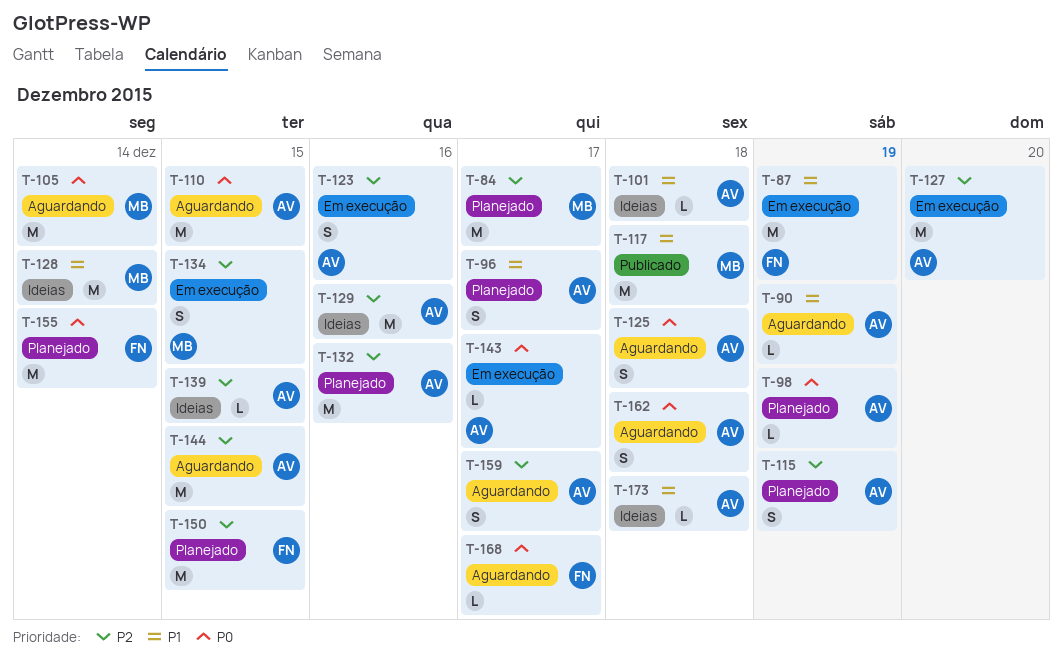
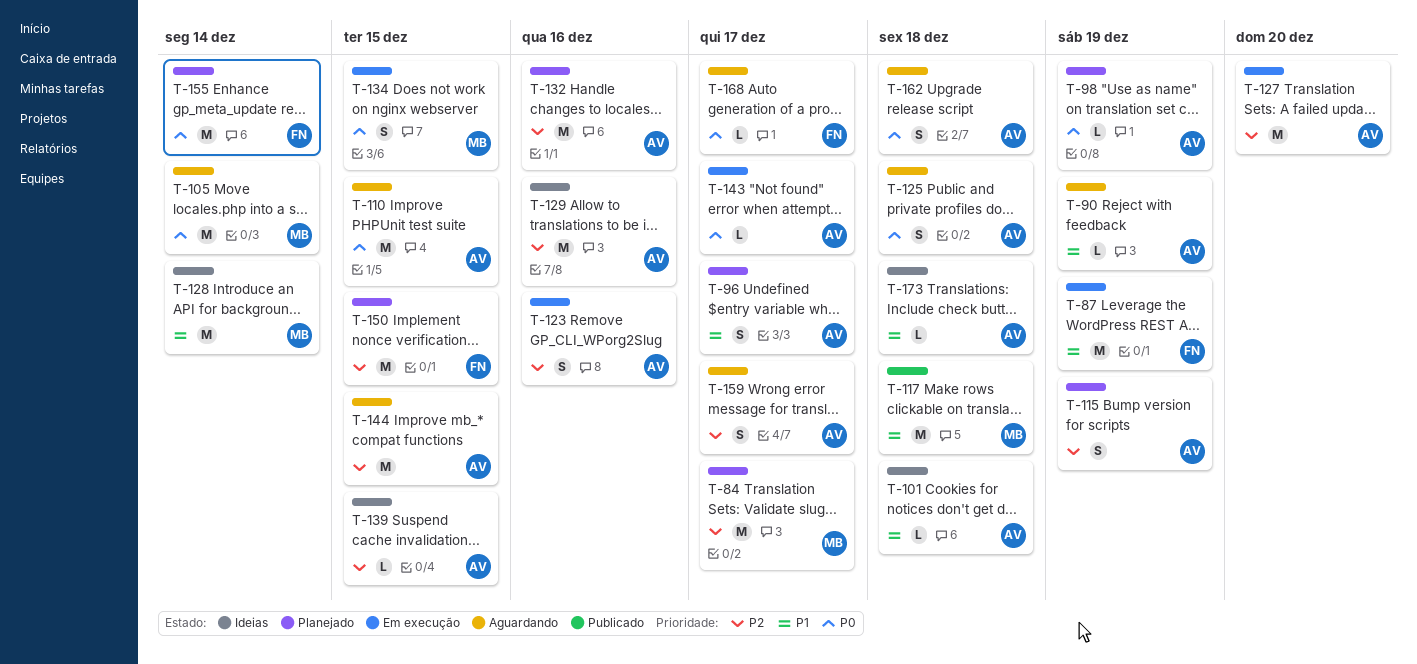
T-134, priority: P2 -> P0

